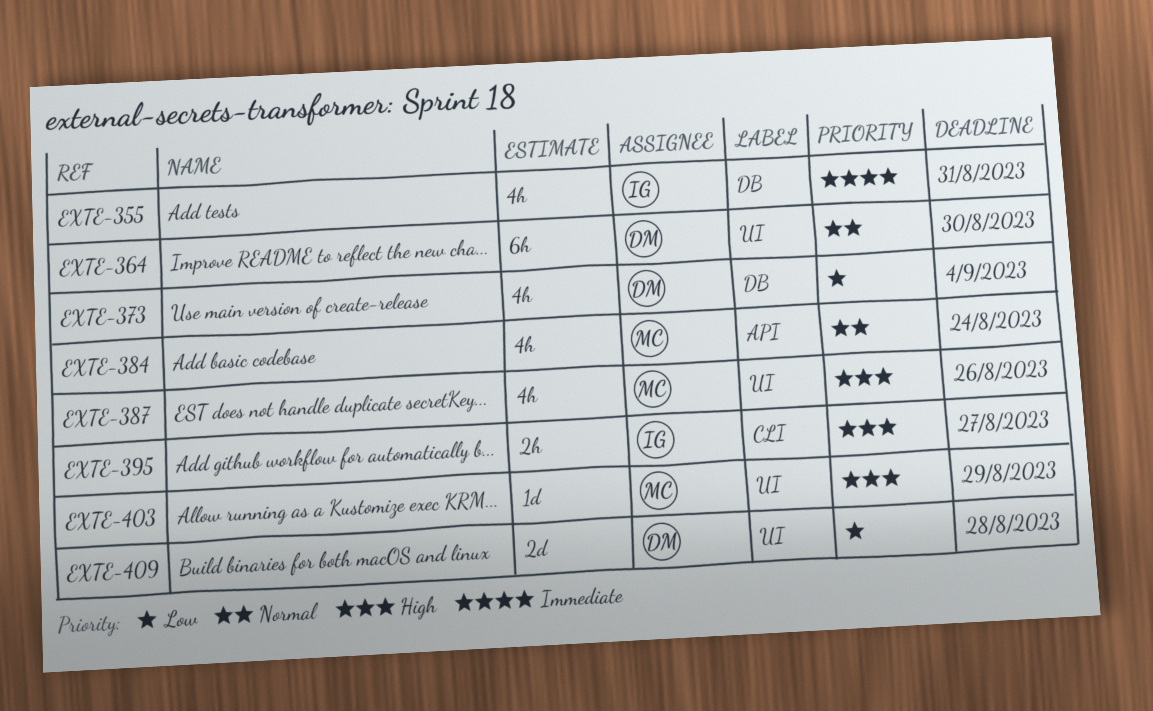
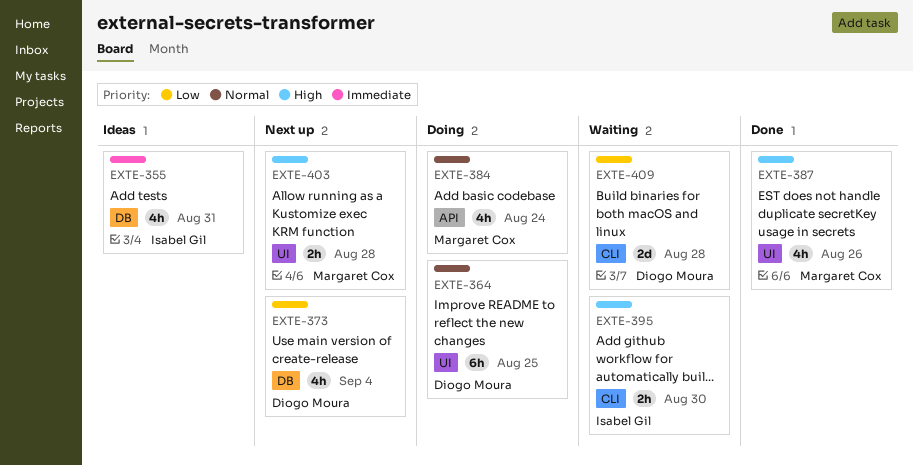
EXTE-364, due: Aug 30 -> Aug 25
EXTE-395, due: Aug 27 -> Aug 30
EXTE-403, estimate: 1d -> 2h
EXTE-403, due: Aug 29 -> Aug 28
EXTE-409, label: UI -> CLI

